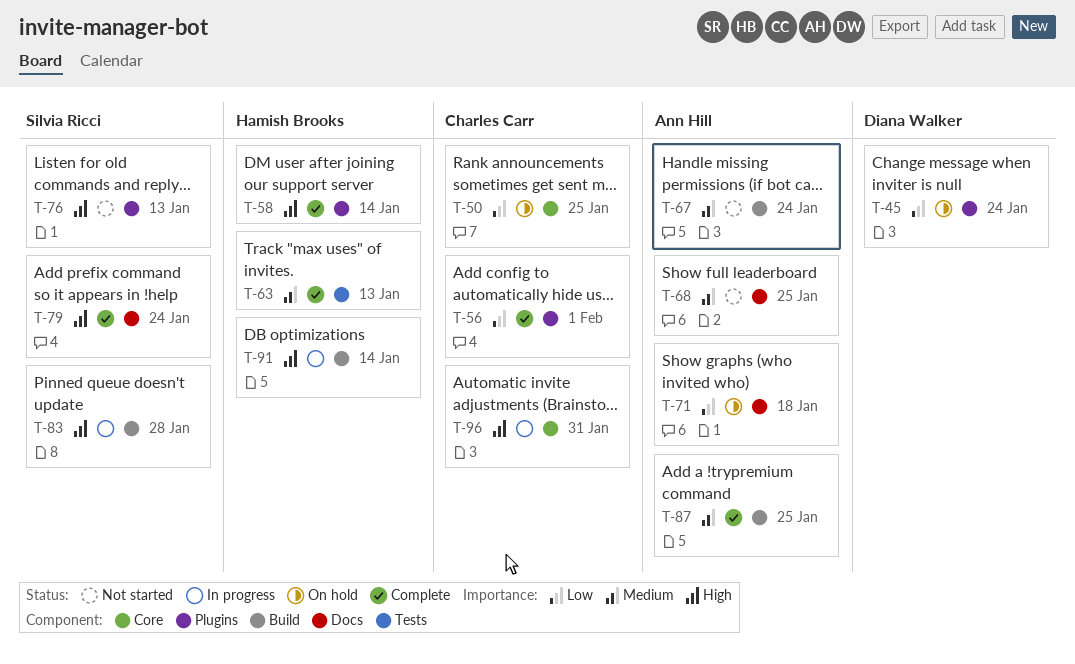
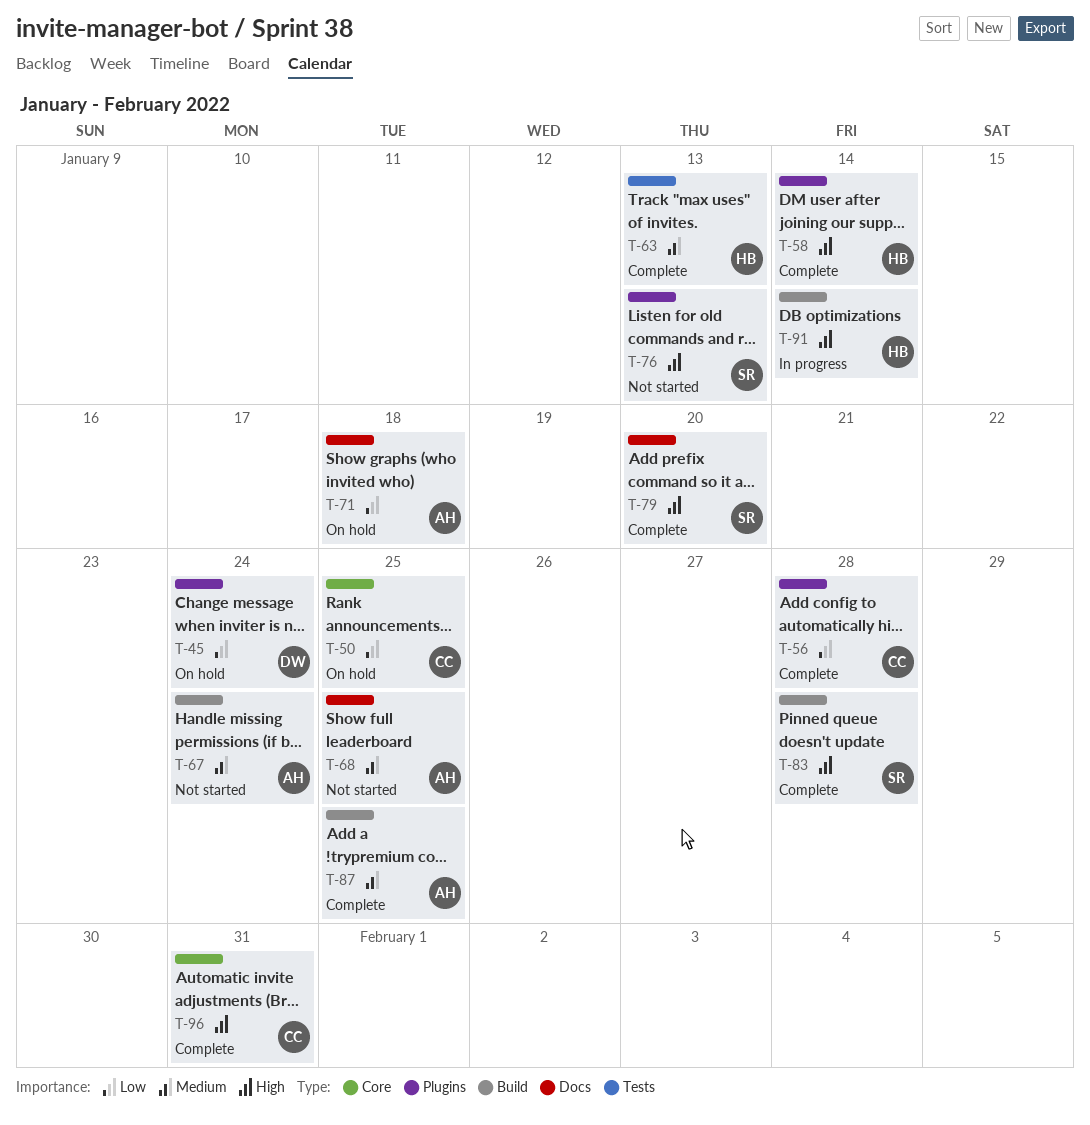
T-56, due: Feb 1 -> Jan 28
T-79, due: Jan 24 -> Jan 20
T-83, status: In progress -> Complete
T-96, status: In progress -> Complete

